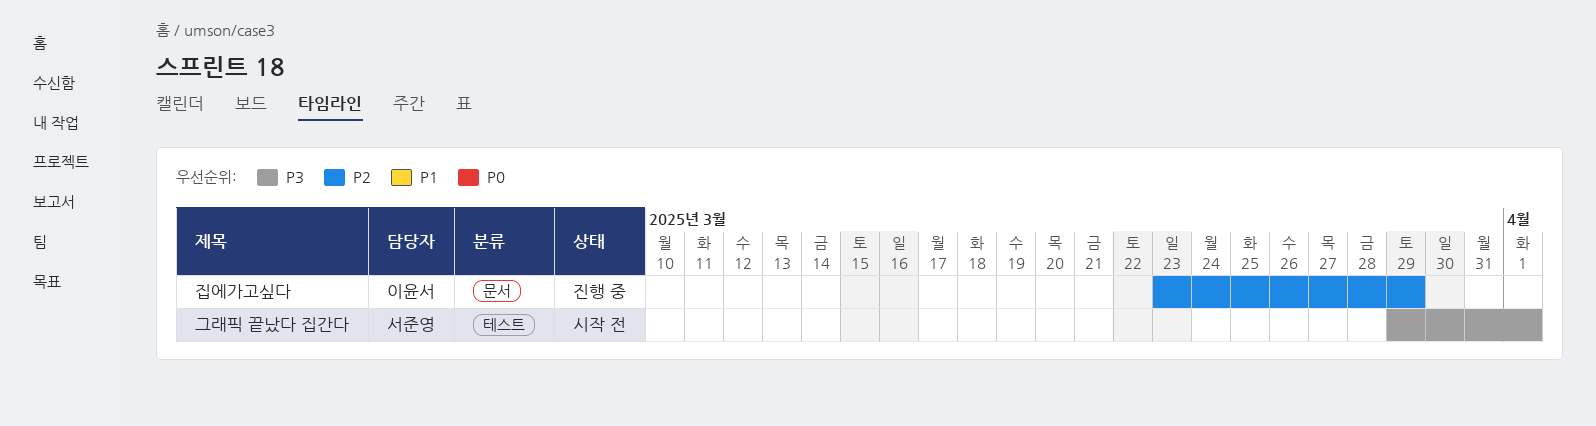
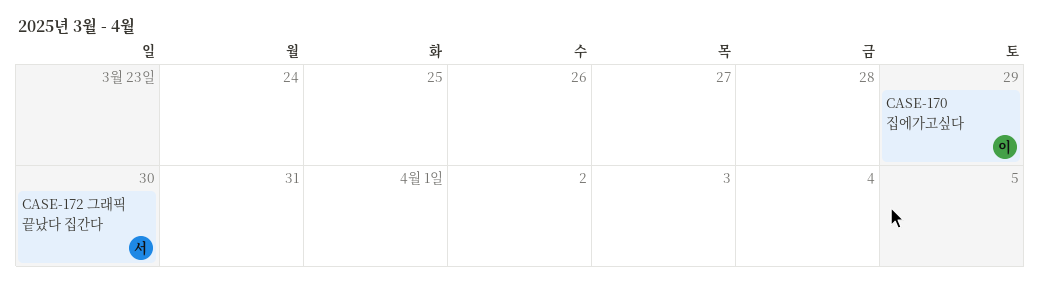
그래픽 끝났다 집간다, due: Apr 1 -> Mar 30

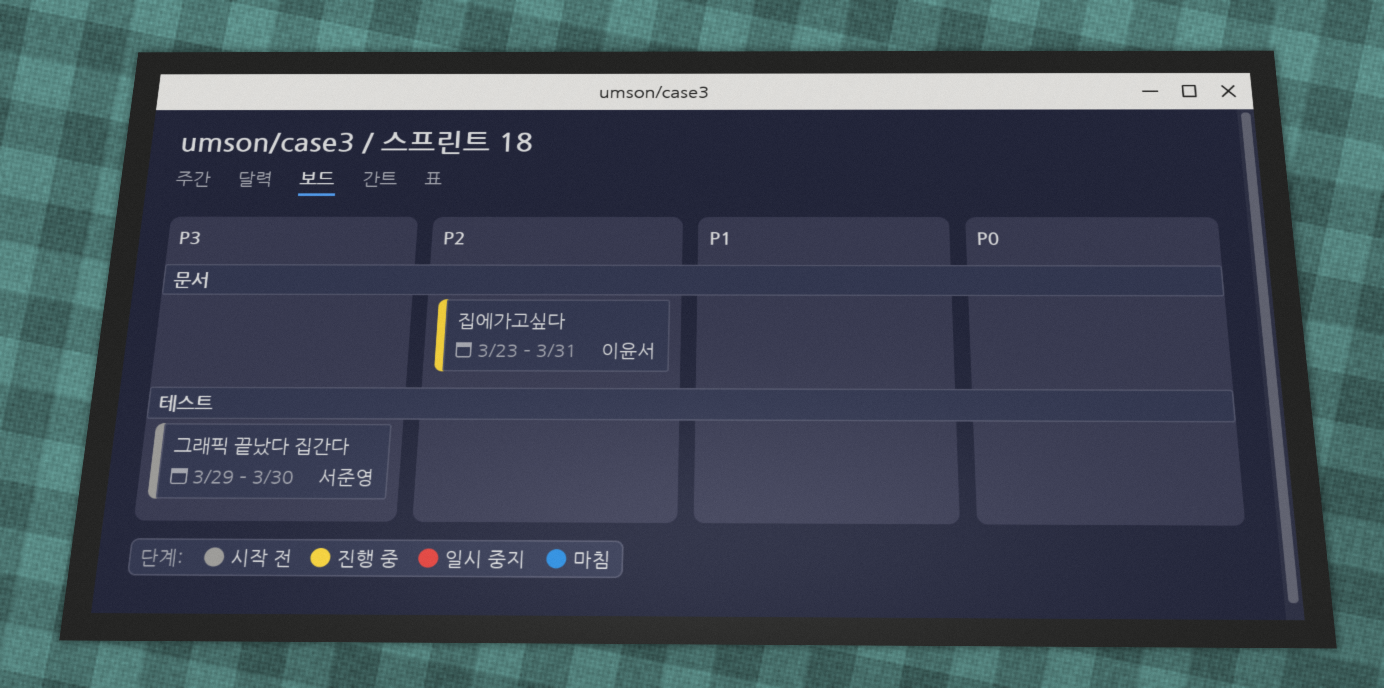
집에가고싶다, due: Mar 29 -> Mar 31

